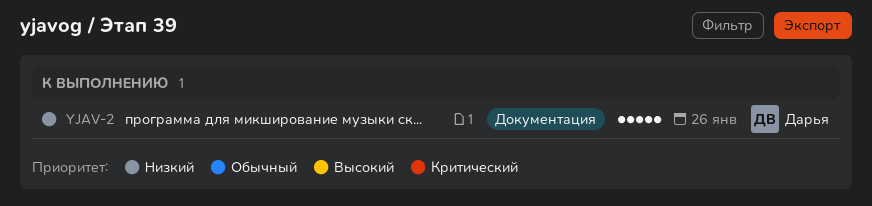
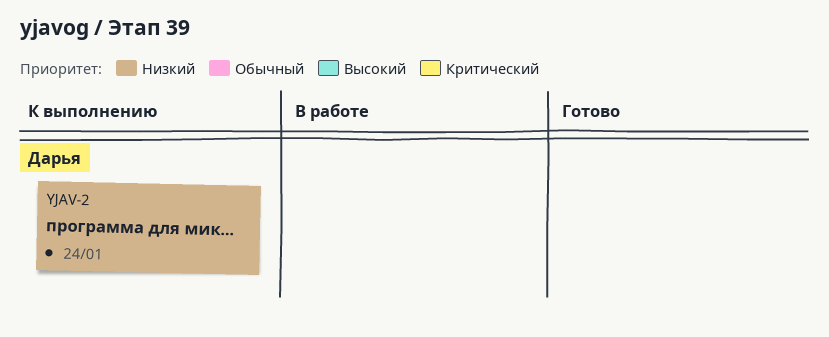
YJAV-2, estimate: 5 -> 1
YJAV-2, due: Jan 26 -> Jan 24

